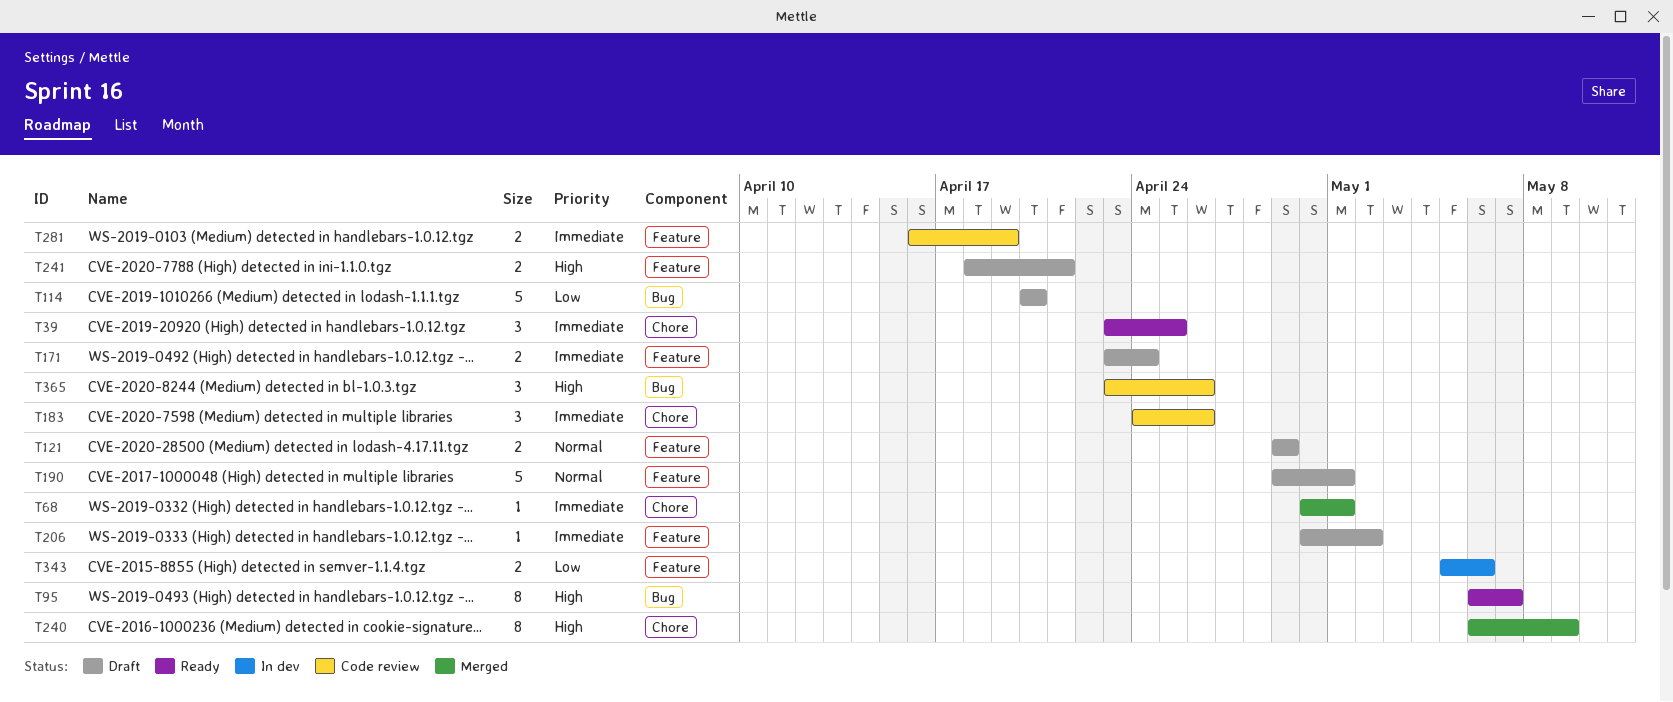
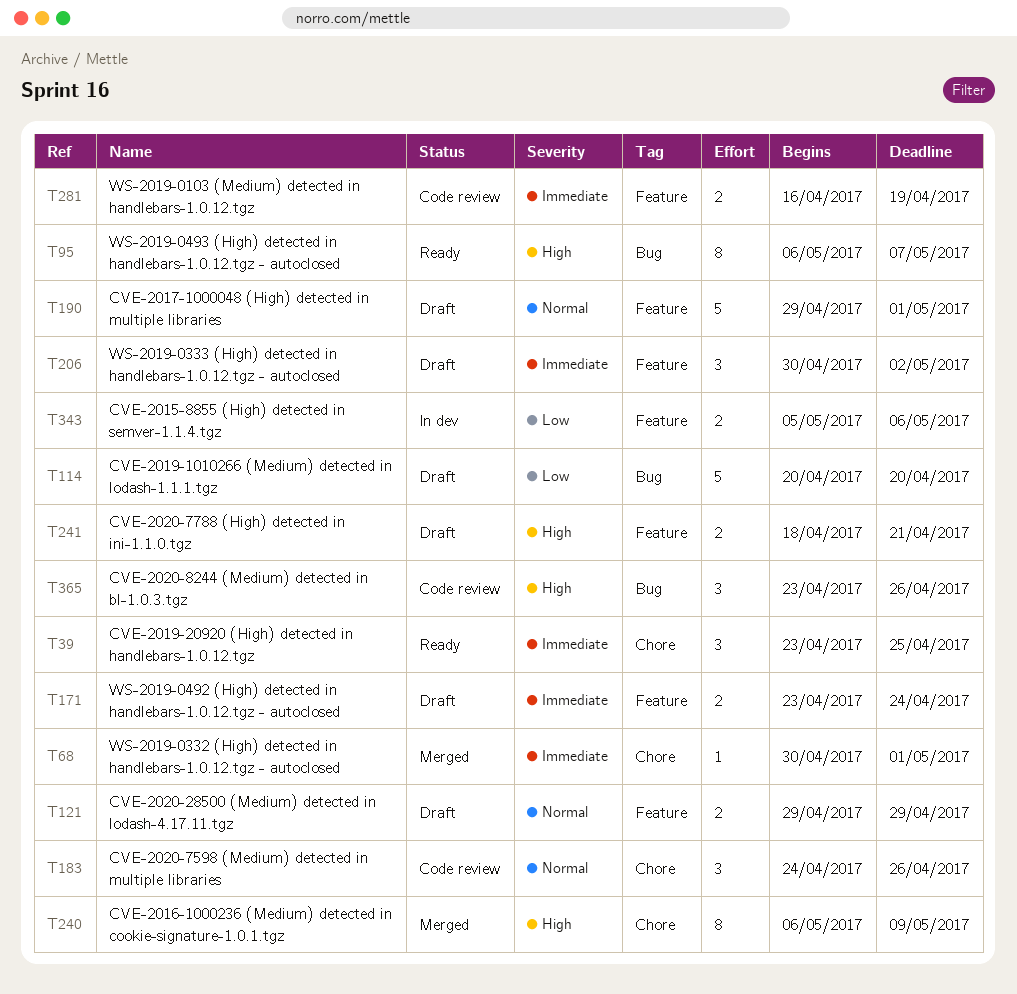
T183, priority: Immediate -> Normal
T206, estimate: 1 -> 3

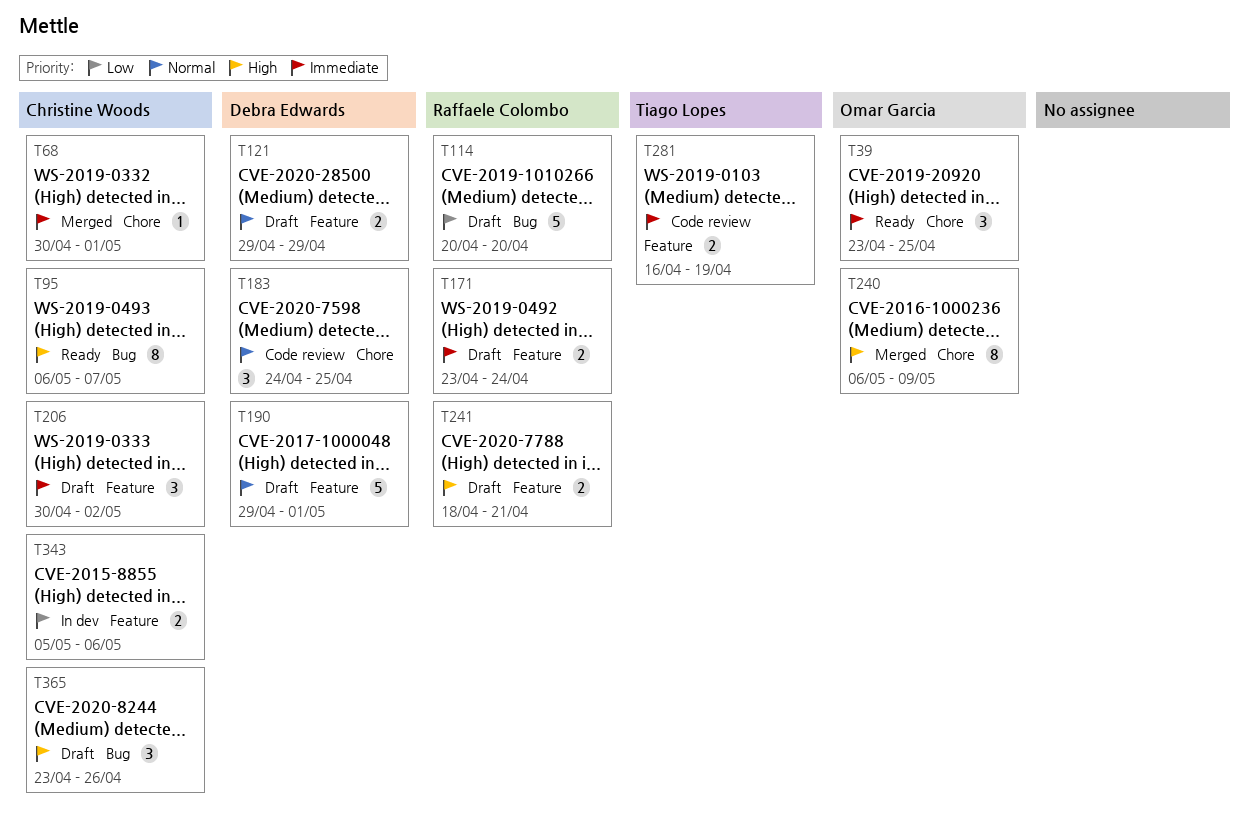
T183, due: Apr 26 -> Apr 25
T365, status: Code review -> Draft

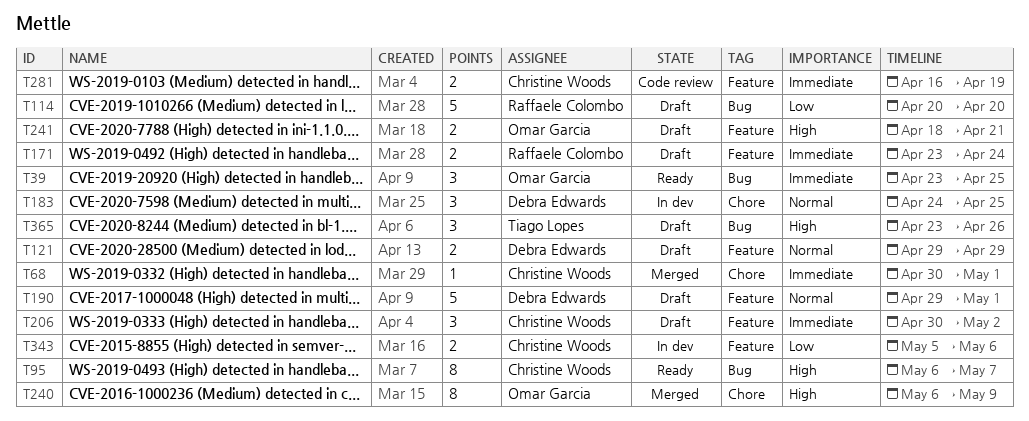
T39, label: Chore -> Bug
T183, status: Code review -> In dev
T241, owner: Raffaele Colombo -> Omar Garcia
T281, owner: Tiago Lopes -> Christine Woods
T365, owner: Christine Woods -> Tiago Lopes

